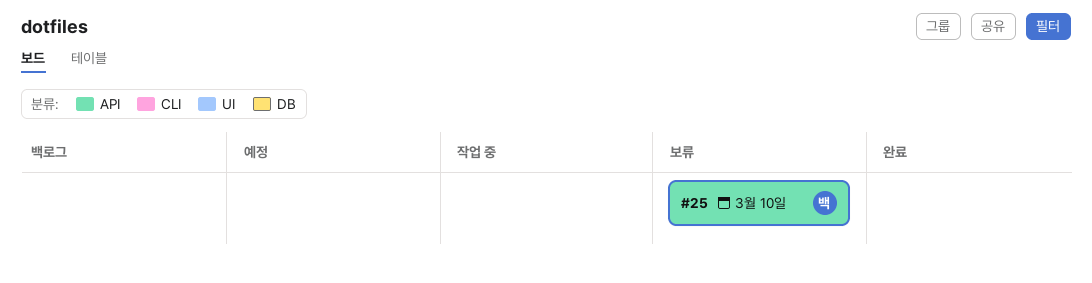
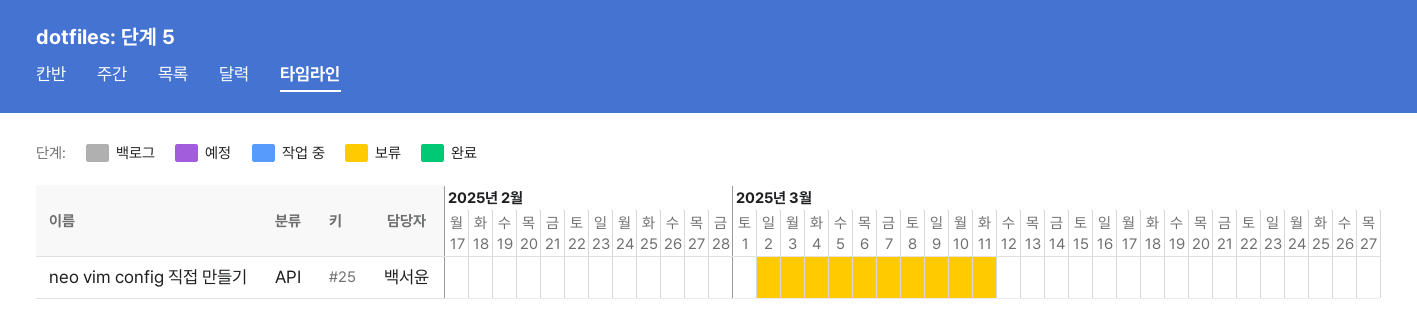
#25, due: Mar 10 -> Mar 11

